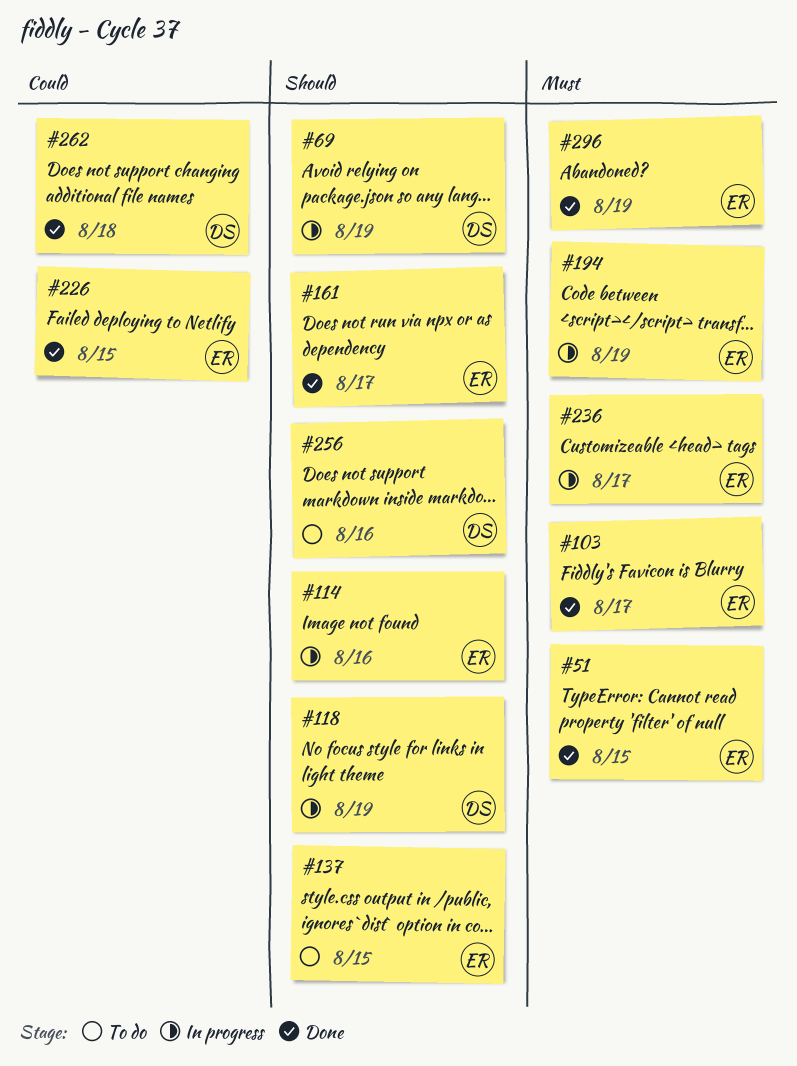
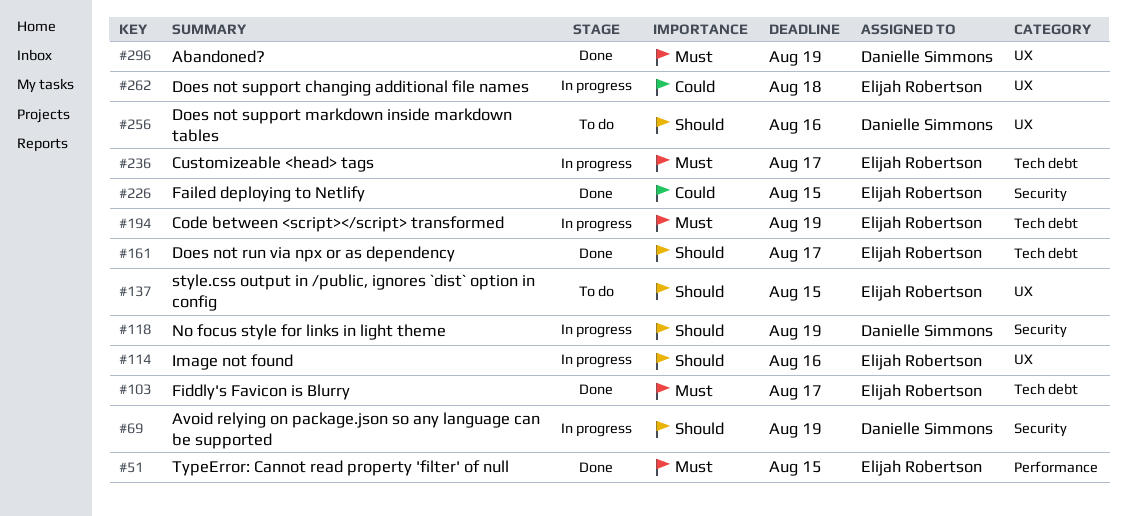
#262, status: Done -> In progress
#262, owner: Danielle Simmons -> Elijah Robertson
#296, owner: Elijah Robertson -> Danielle Simmons

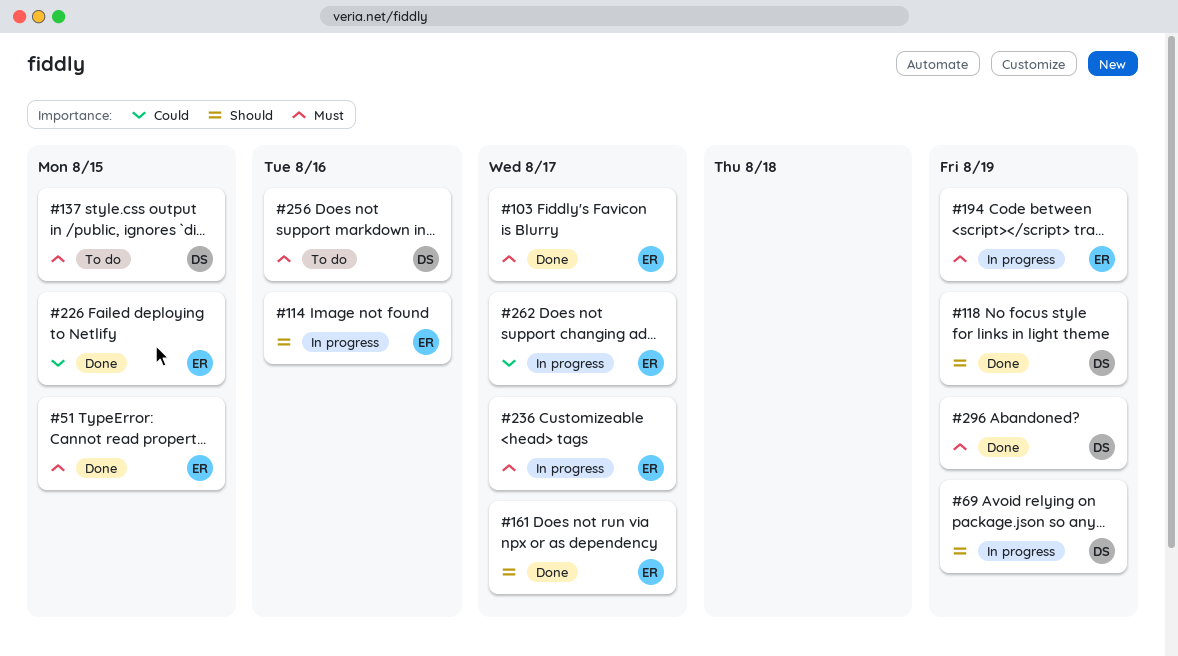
#118, status: In progress -> Done
#137, owner: Elijah Robertson -> Danielle Simmons
#137, priority: Should -> Must
#256, priority: Should -> Must
#262, due: Aug 18 -> Aug 17

